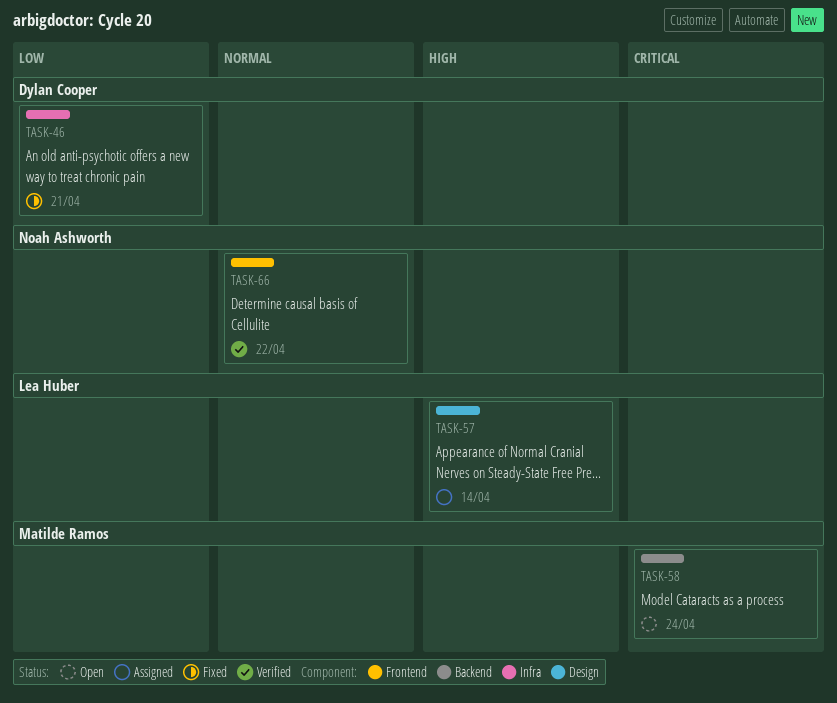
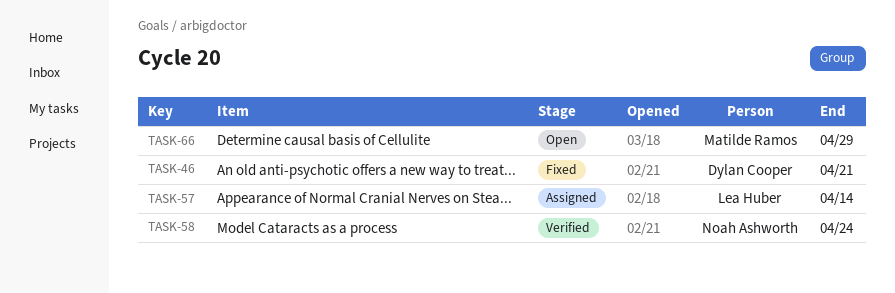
TASK-58, status: Open -> Verified
TASK-58, owner: Matilde Ramos -> Noah Ashworth
TASK-66, status: Verified -> Open
TASK-66, owner: Noah Ashworth -> Matilde Ramos
TASK-66, due: Apr 22 -> Apr 29

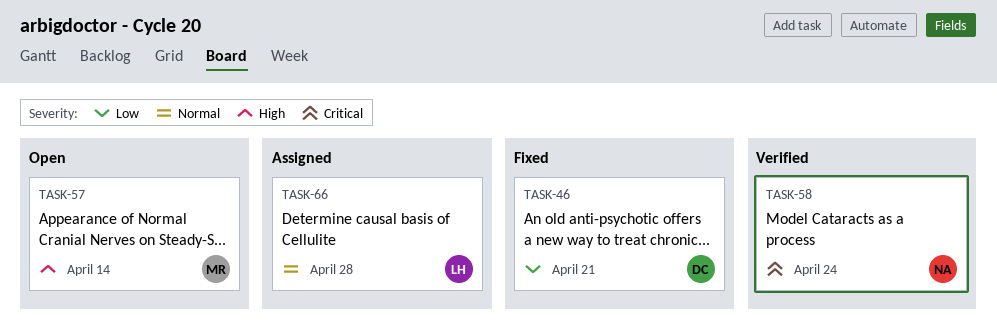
TASK-57, status: Assigned -> Open
TASK-57, owner: Lea Huber -> Matilde Ramos
TASK-66, status: Open -> Assigned
TASK-66, owner: Matilde Ramos -> Lea Huber
TASK-66, due: Apr 29 -> Apr 28

